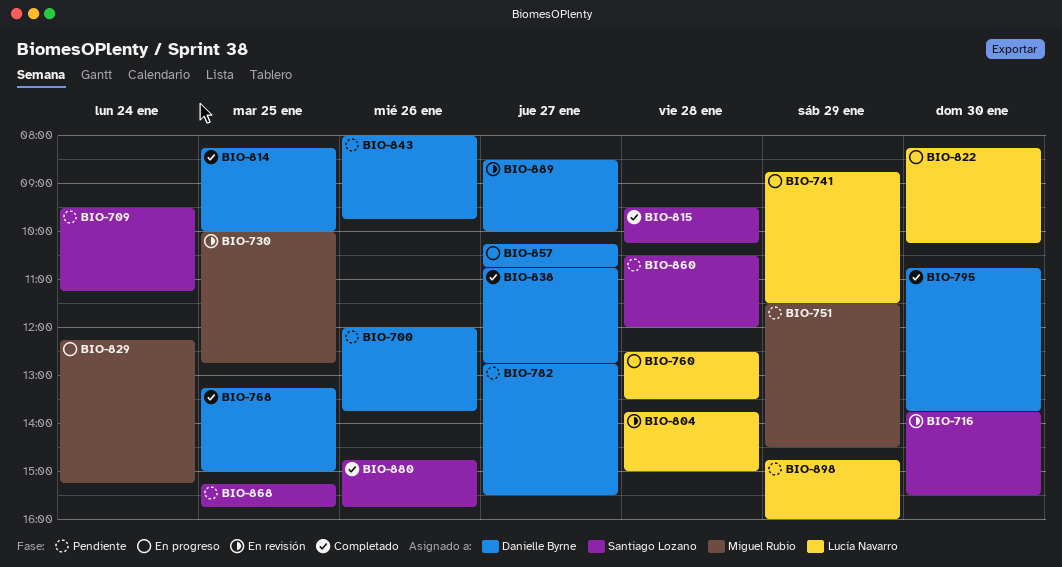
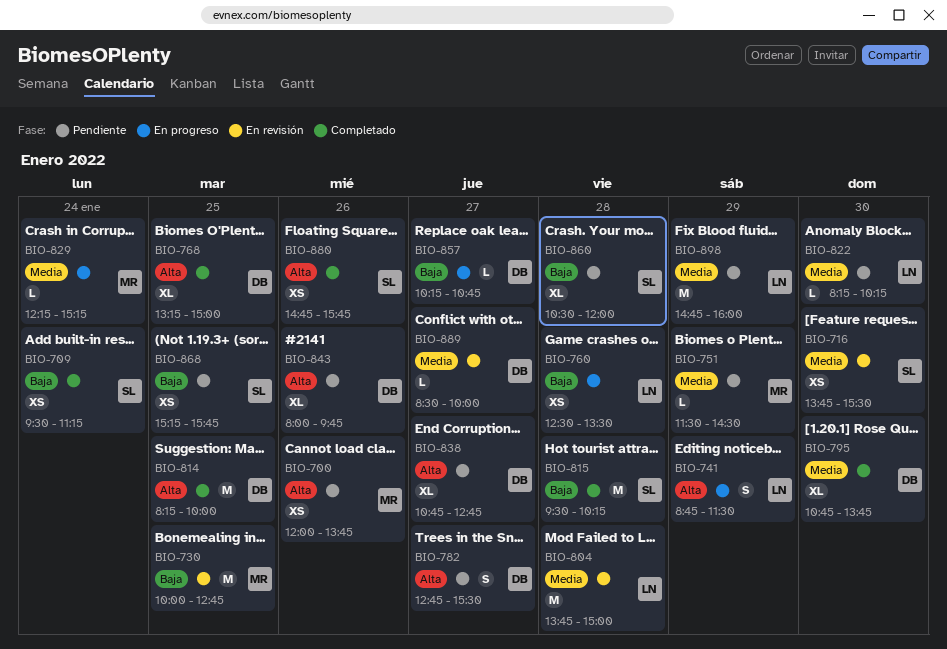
BIO-700, owner: Danielle Byrne -> Miguel Rubio
BIO-709, status: Pendiente -> Completado
BIO-822, status: En progreso -> Pendiente
BIO-838, status: Completado -> Pendiente

